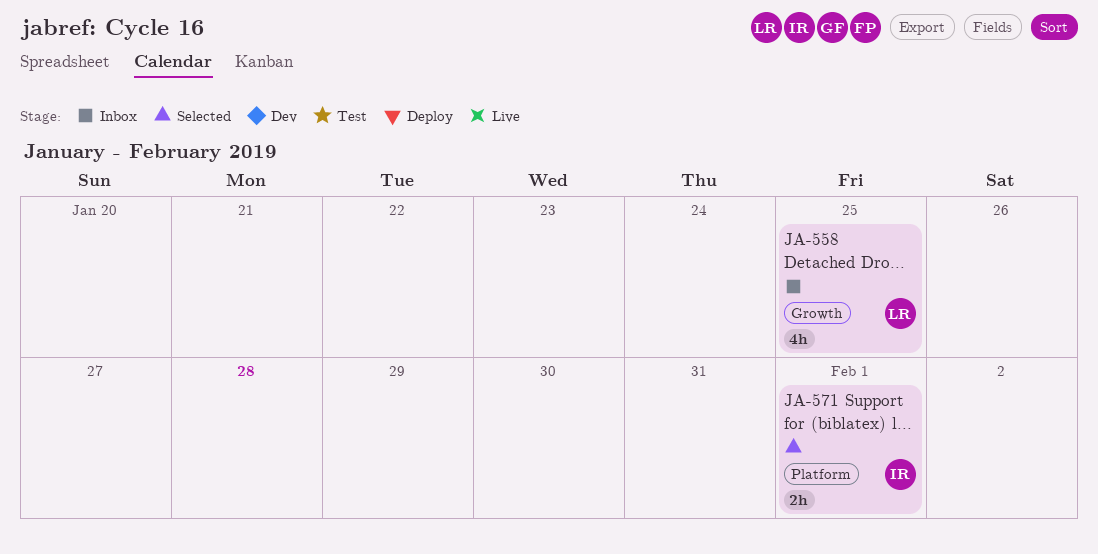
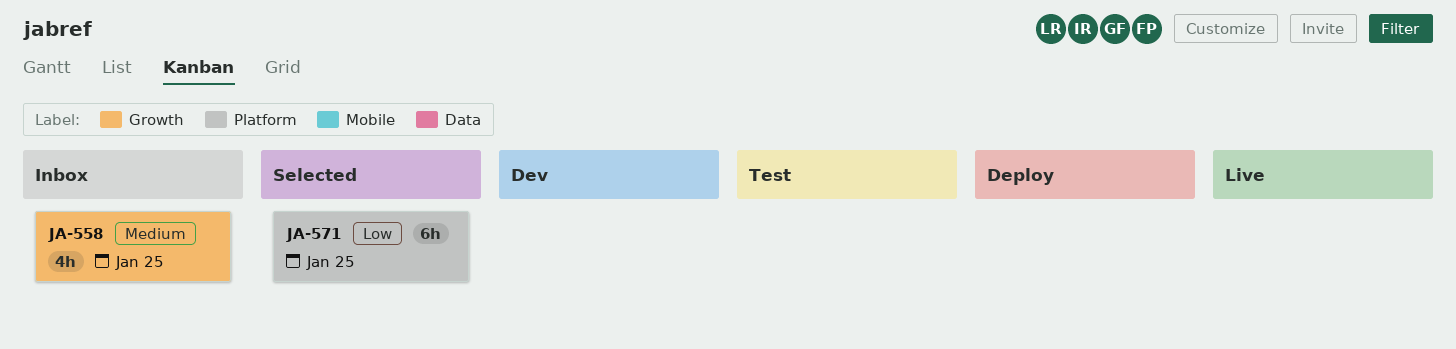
JA-571, estimate: 2h -> 6h
JA-571, due: Feb 1 -> Jan 25

